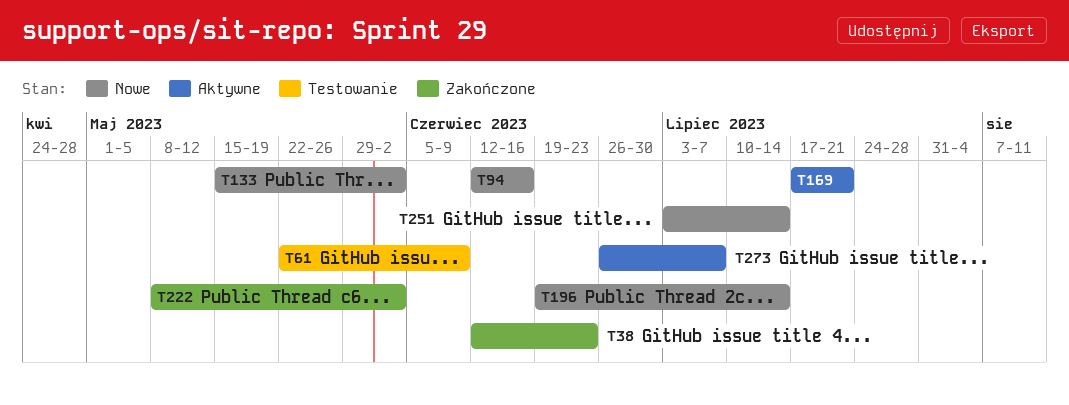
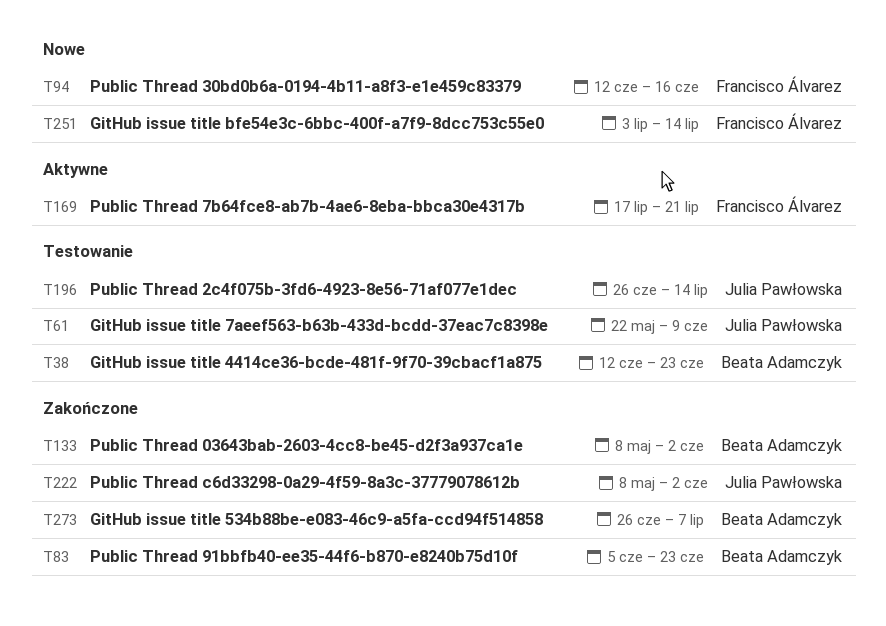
T38, status: Zakończone -> Testowanie
T83: none -> present
T133, status: Nowe -> Zakończone
T133, start: May 15 -> May 8
T196, status: Nowe -> Testowanie
T196, start: Jun 19 -> Jun 26
T273, status: Aktywne -> Zakończone

